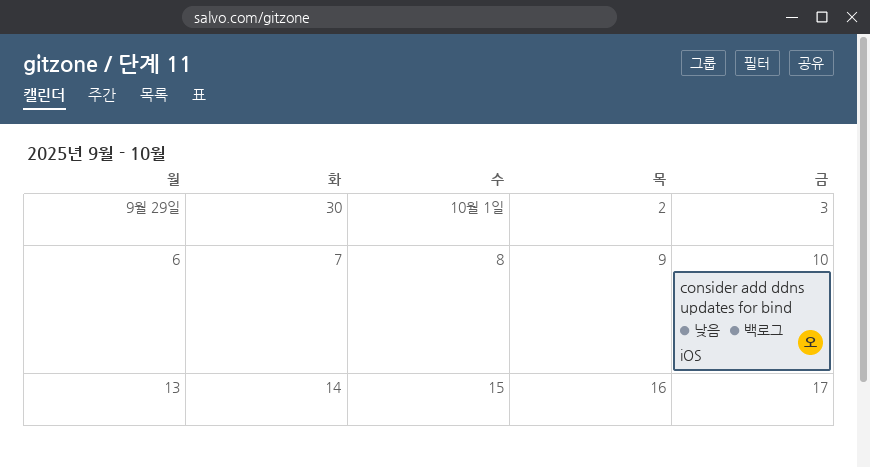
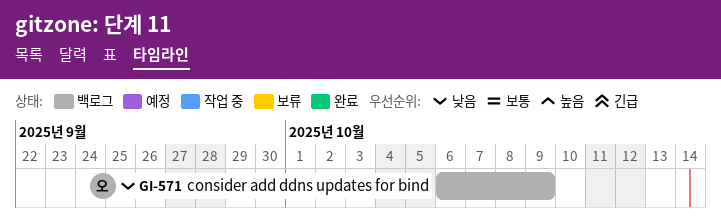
consider add ddns updates for bind, due: Oct 10 -> Oct 9

